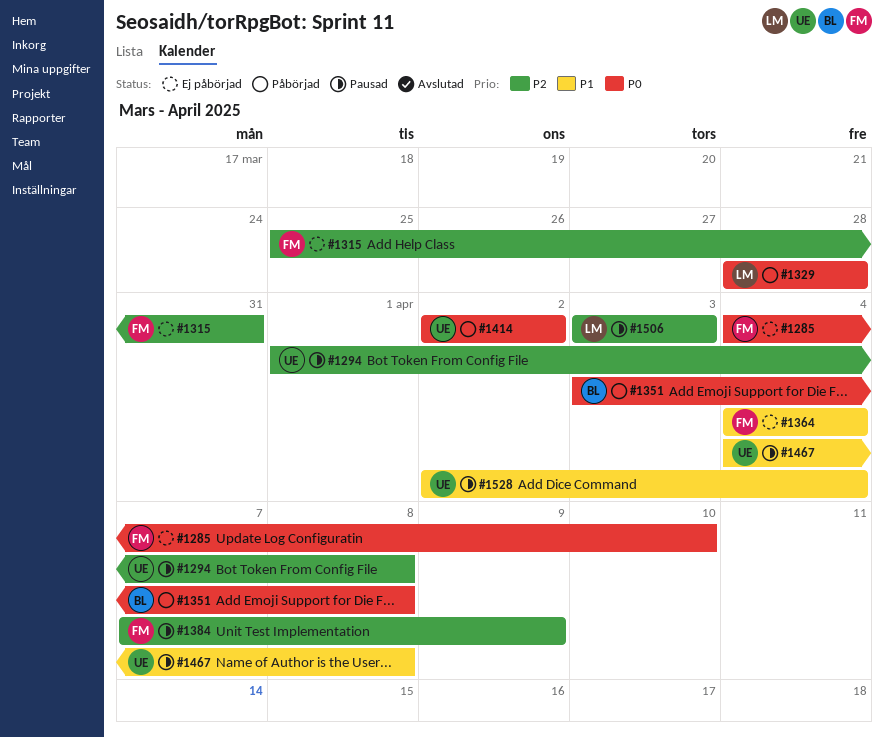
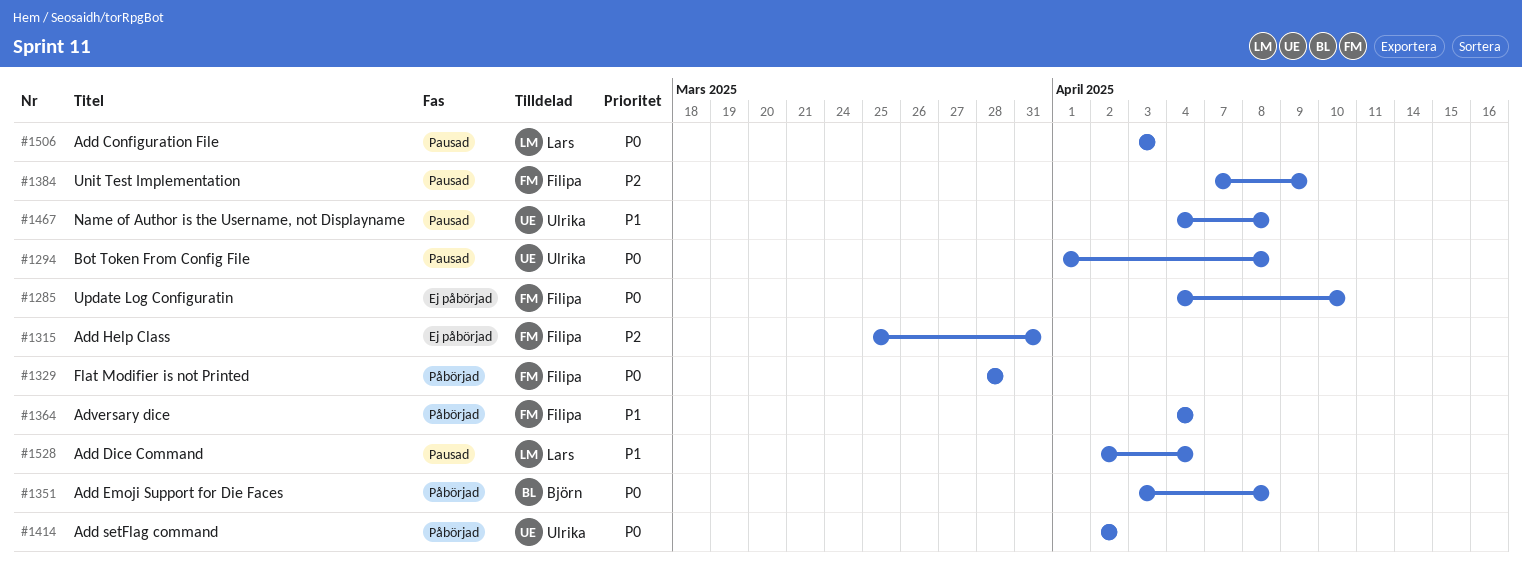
#1294, priority: P2 -> P0
#1329, owner: Lars -> Filipa
#1364, status: Ej påbörjad -> Påbörjad
#1506, priority: P2 -> P0
#1528, owner: Ulrika -> Lars

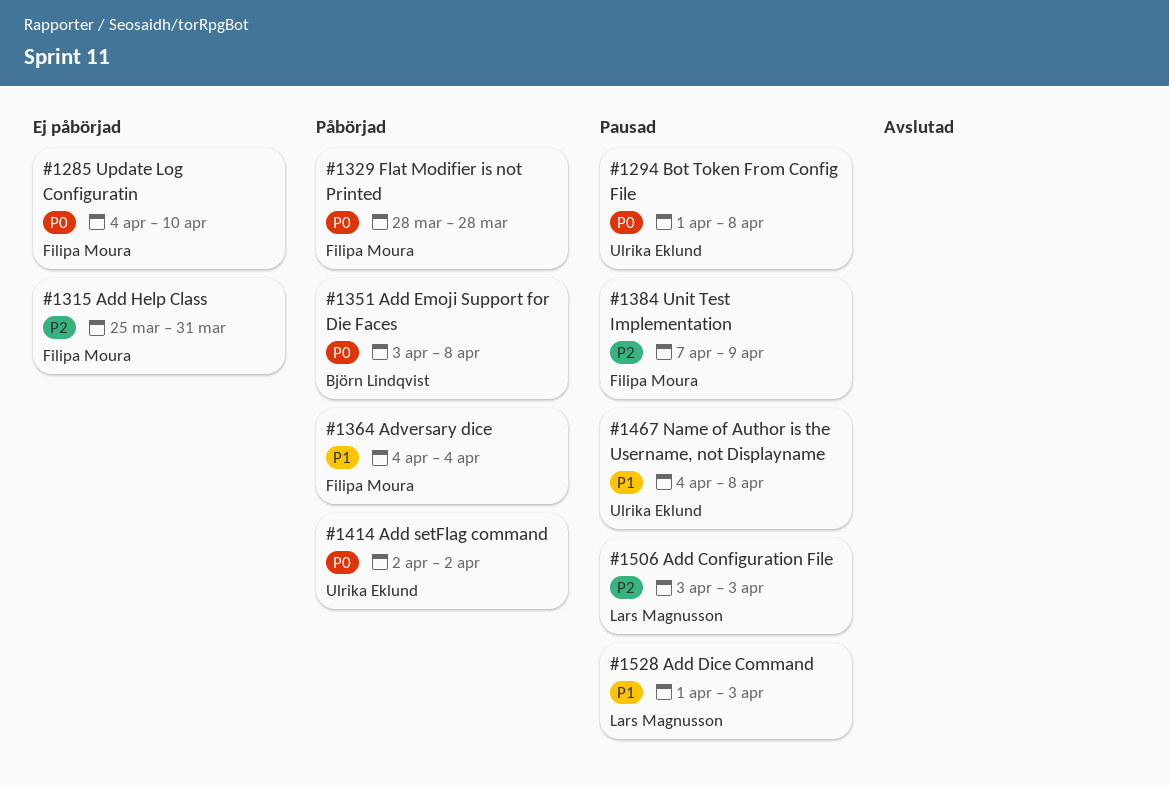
#1506, priority: P0 -> P2
#1528, start: Apr 2 -> Apr 1
#1528, due: Apr 4 -> Apr 3

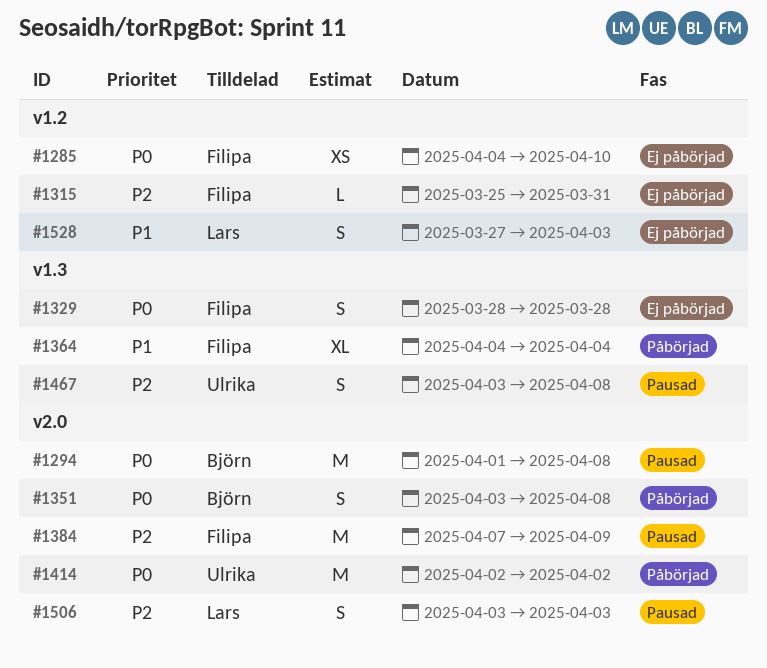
#1294, owner: Ulrika Eklund -> Björn Lindqvist
#1329, status: Påbörjad -> Ej påbörjad
#1467, priority: P1 -> P2
#1467, start: Apr 4 -> Apr 3
#1528, status: Pausad -> Ej påbörjad
#1528, start: Apr 1 -> Mar 27

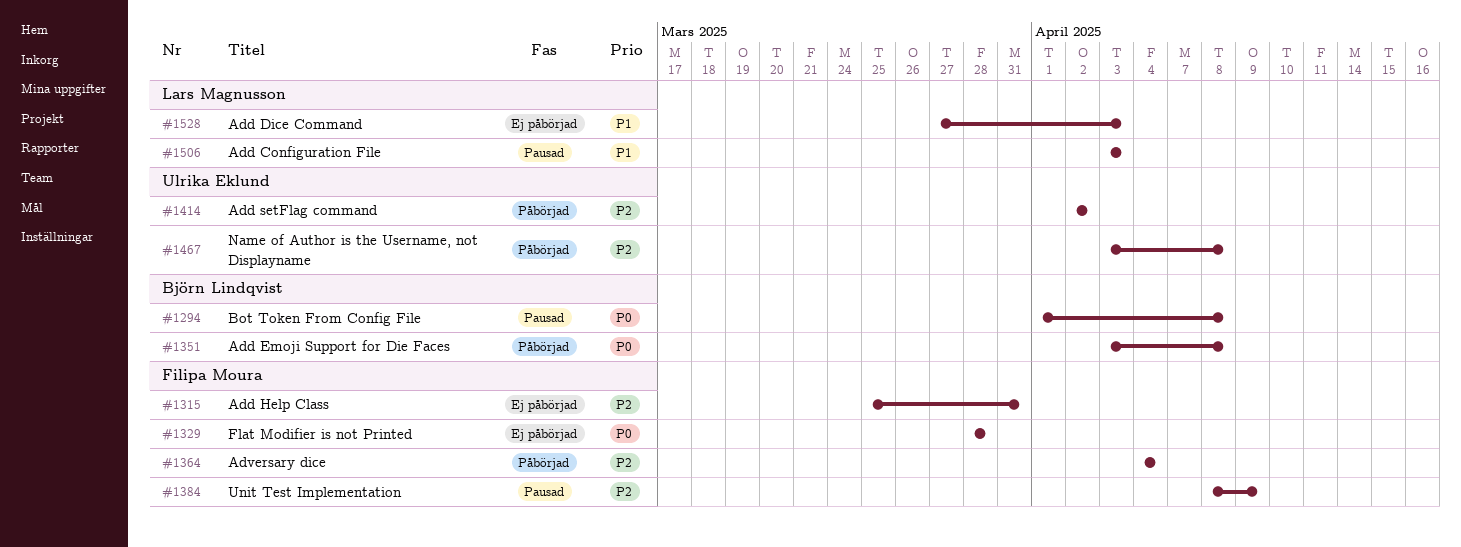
#1285: present -> none
#1364, priority: P1 -> P2
#1384, start: Apr 7 -> Apr 8
#1414, priority: P0 -> P2
#1467, status: Pausad -> Påbörjad
#1506, priority: P2 -> P1

